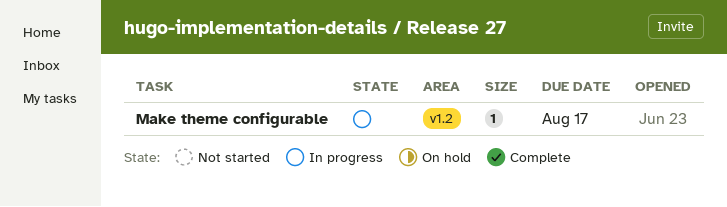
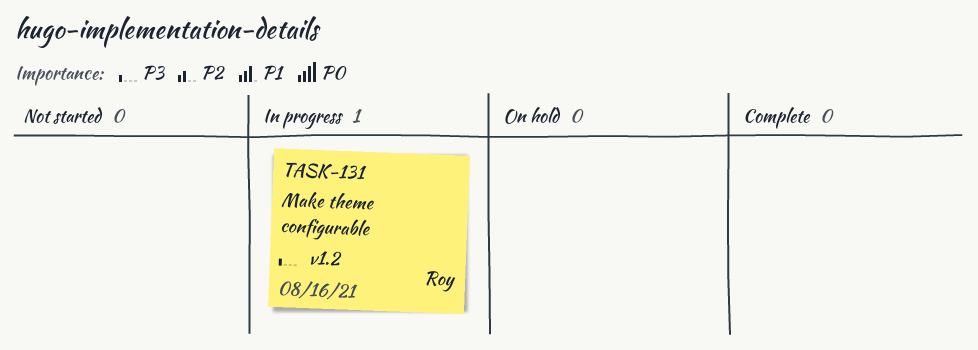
Make theme configurable, due: Aug 17 -> Aug 16

